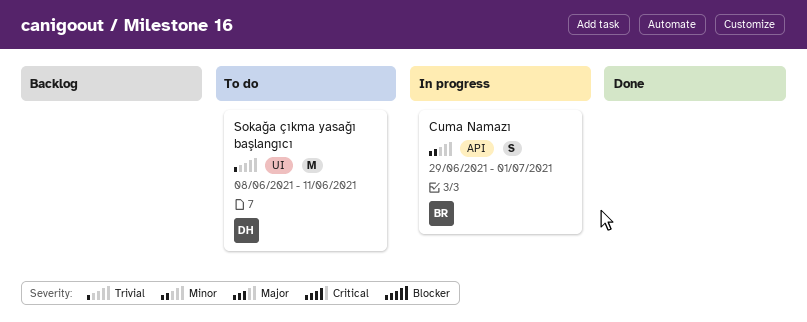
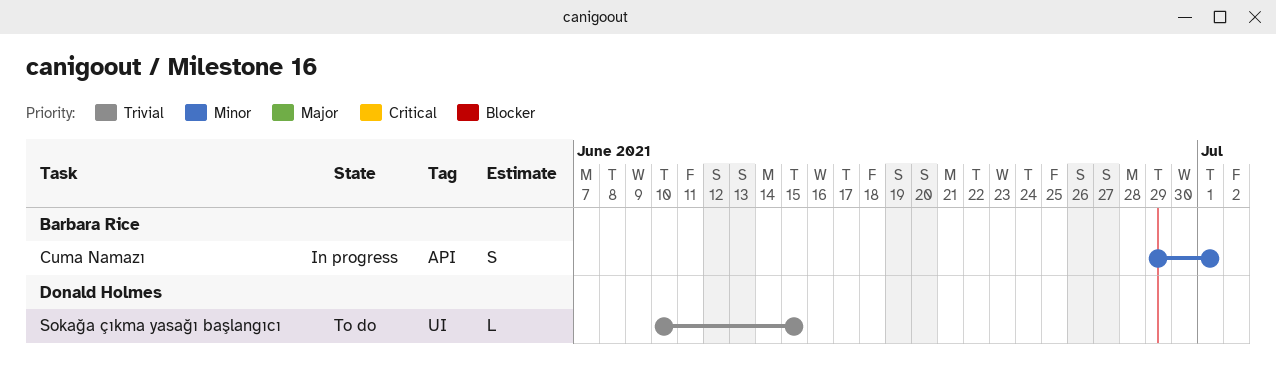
Sokağa çıkma yasağı başlangıcı, estimate: M -> L
Sokağa çıkma yasağı başlangıcı, start: Jun 8 -> Jun 10
Sokağa çıkma yasağı başlangıcı, due: Jun 11 -> Jun 15

